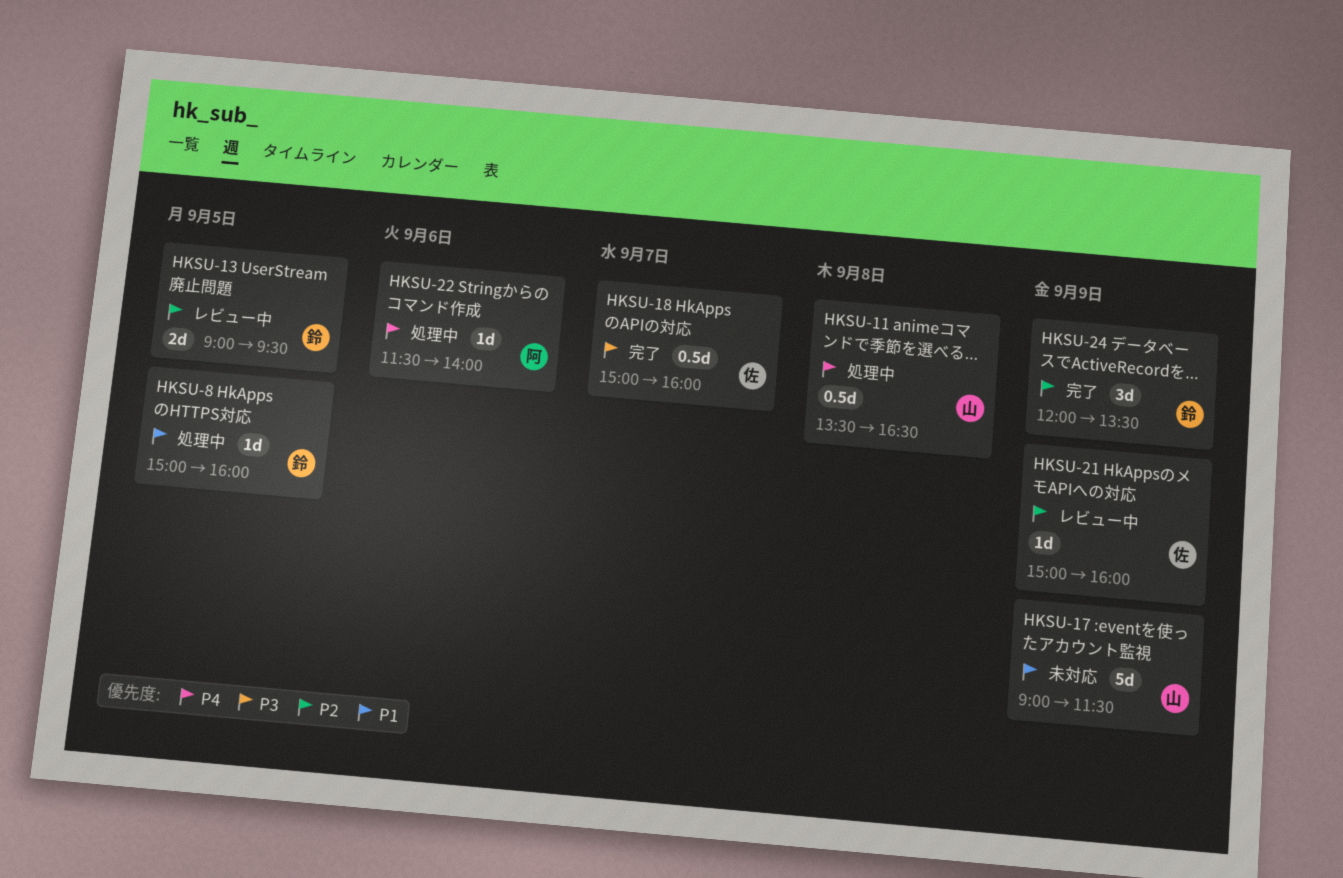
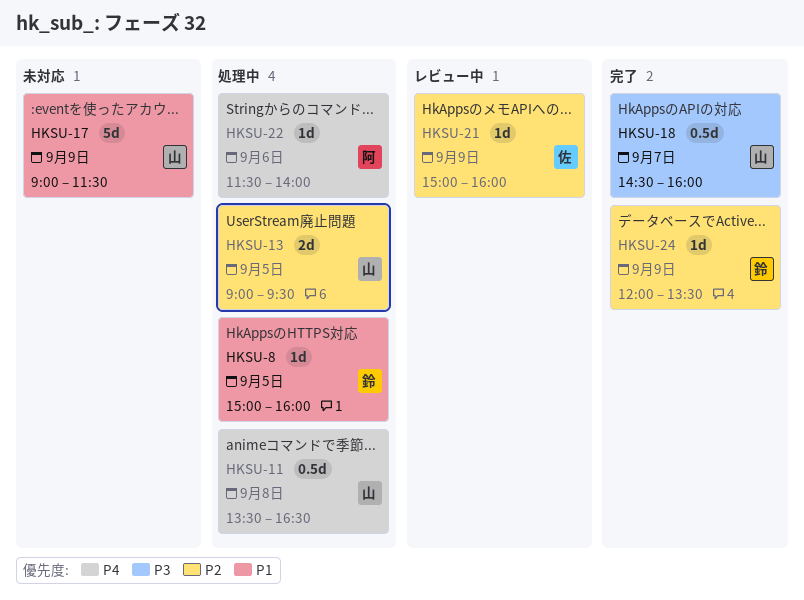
HKSU-13, status: レビュー中 -> 処理中
HKSU-13, owner: 鈴 -> 山
HKSU-18, owner: 佐 -> 山
HKSU-18, begins: 15:00 -> 14:30
HKSU-24, estimate: 3d -> 1d

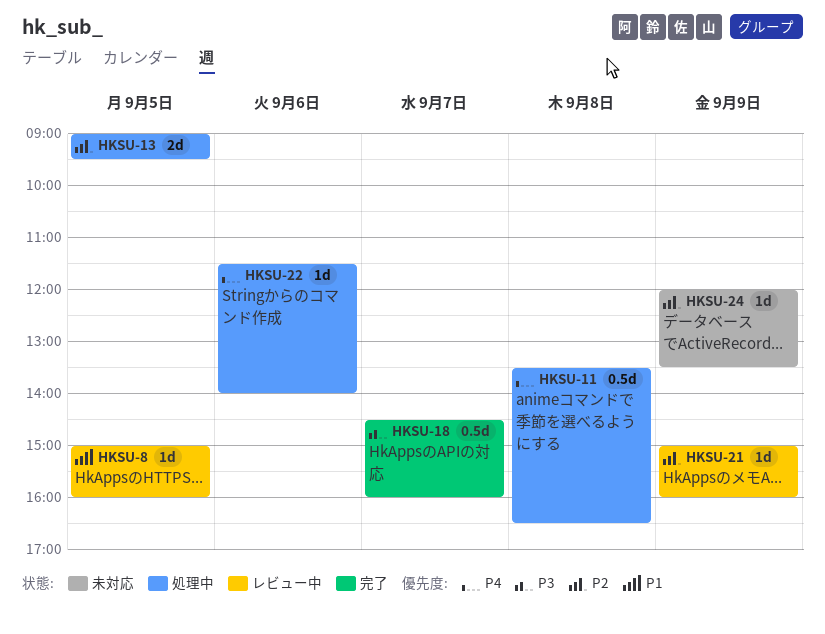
HKSU-8, status: 処理中 -> レビュー中
HKSU-17: present -> none
HKSU-24, status: 完了 -> 未対応

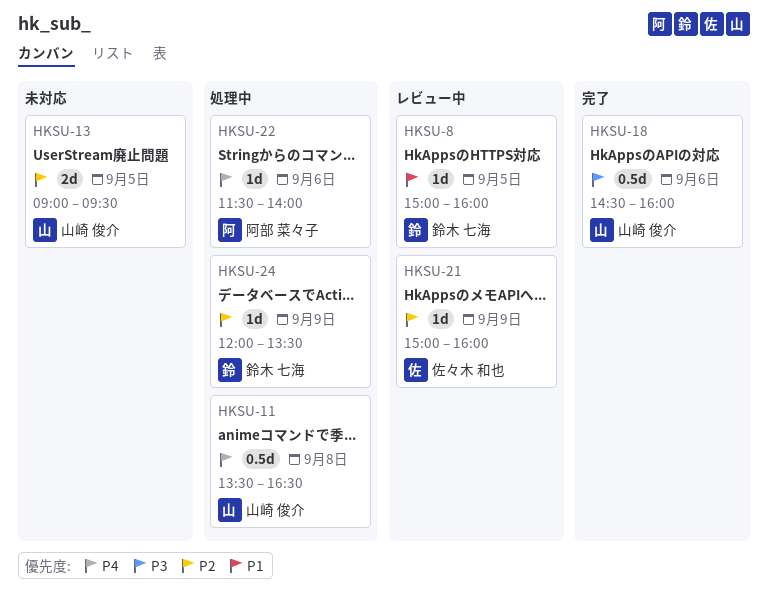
HKSU-13, status: 処理中 -> 未対応
HKSU-18, day: Sep 7 -> Sep 6
HKSU-24, status: 未対応 -> 処理中

